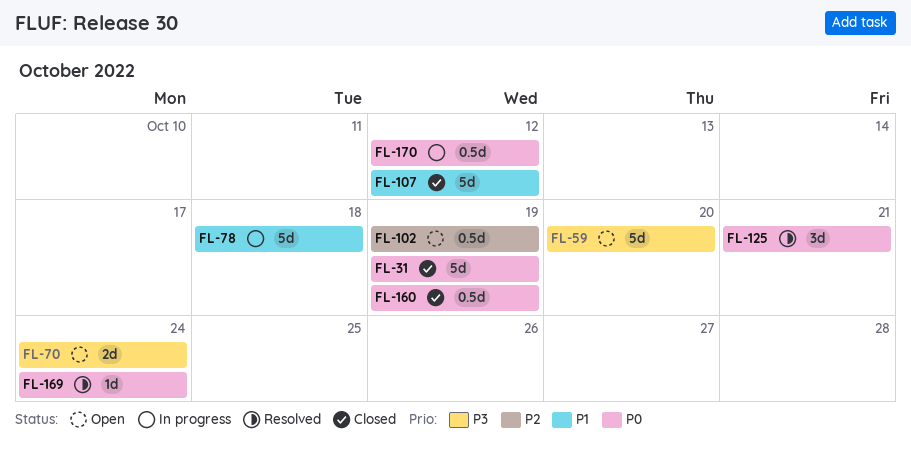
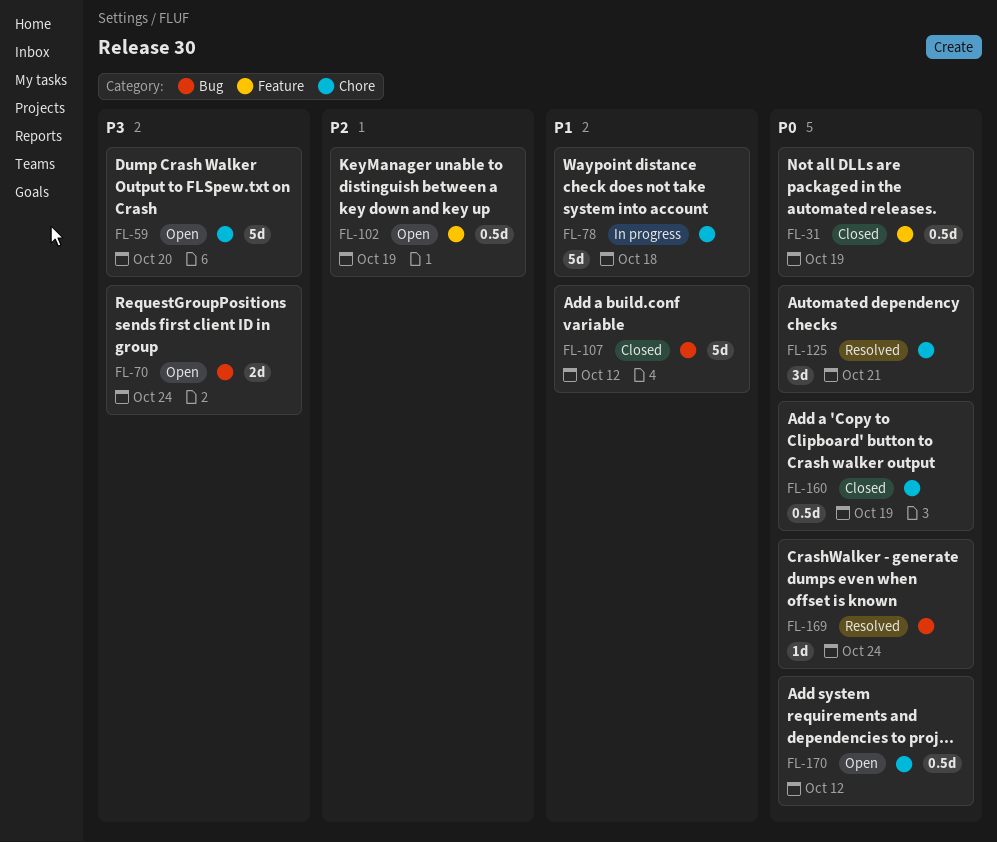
FL-31, estimate: 5d -> 0.5d
FL-170, status: In progress -> Open

